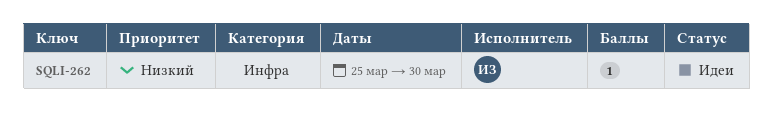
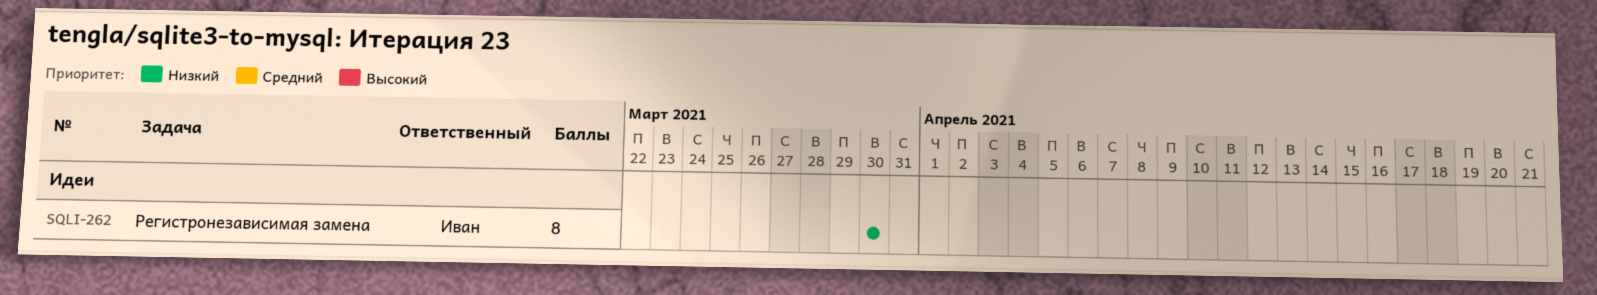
SQLI-262, estimate: 1 -> 8
SQLI-262, start: Mar 25 -> Mar 30

